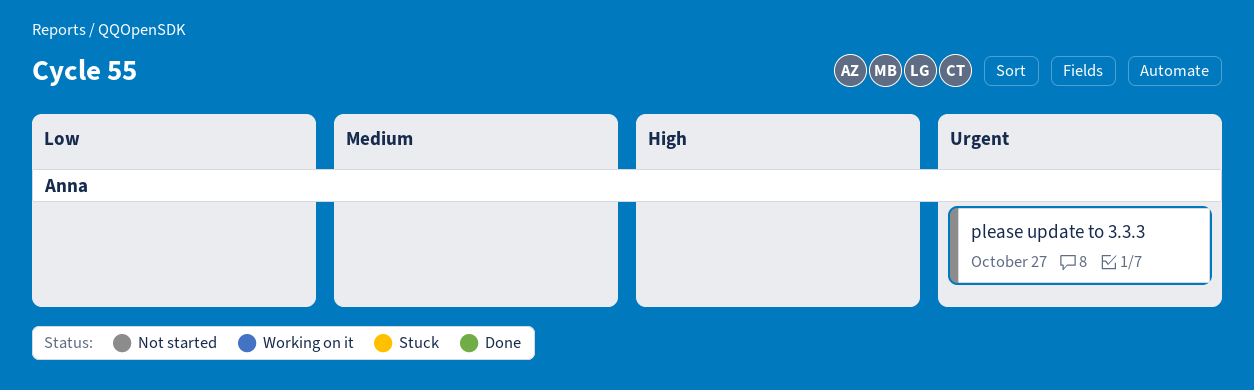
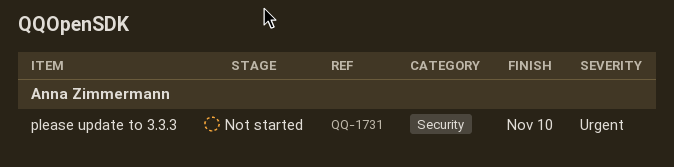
please update to 3.3.3, due: Oct 27 -> Nov 10

